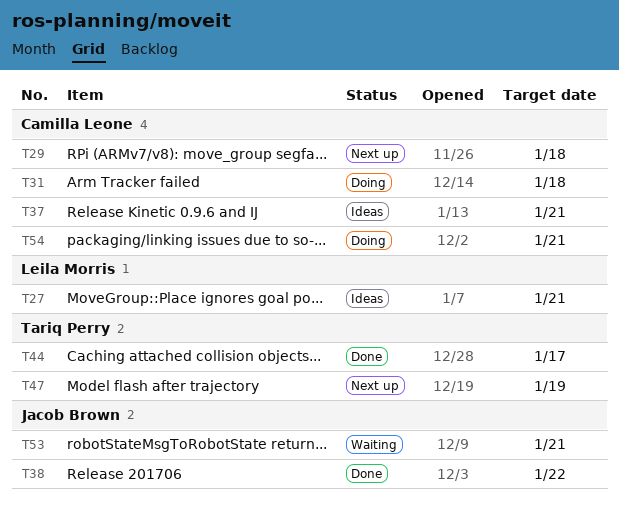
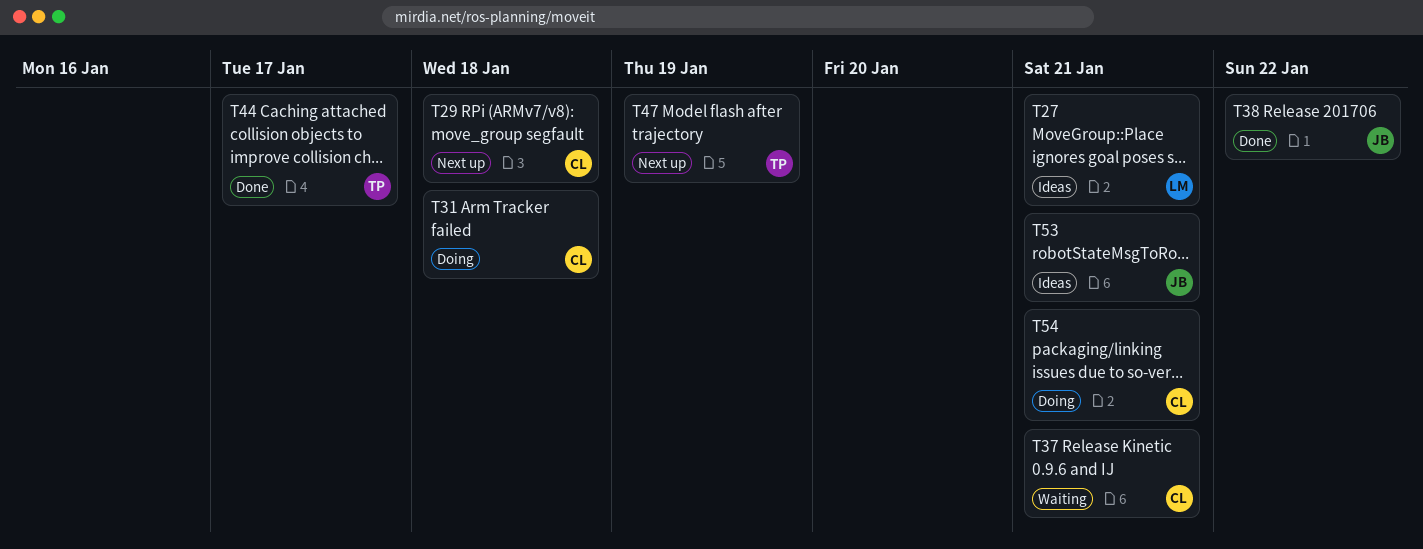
T37, status: Ideas -> Waiting
T53, status: Waiting -> Ideas

